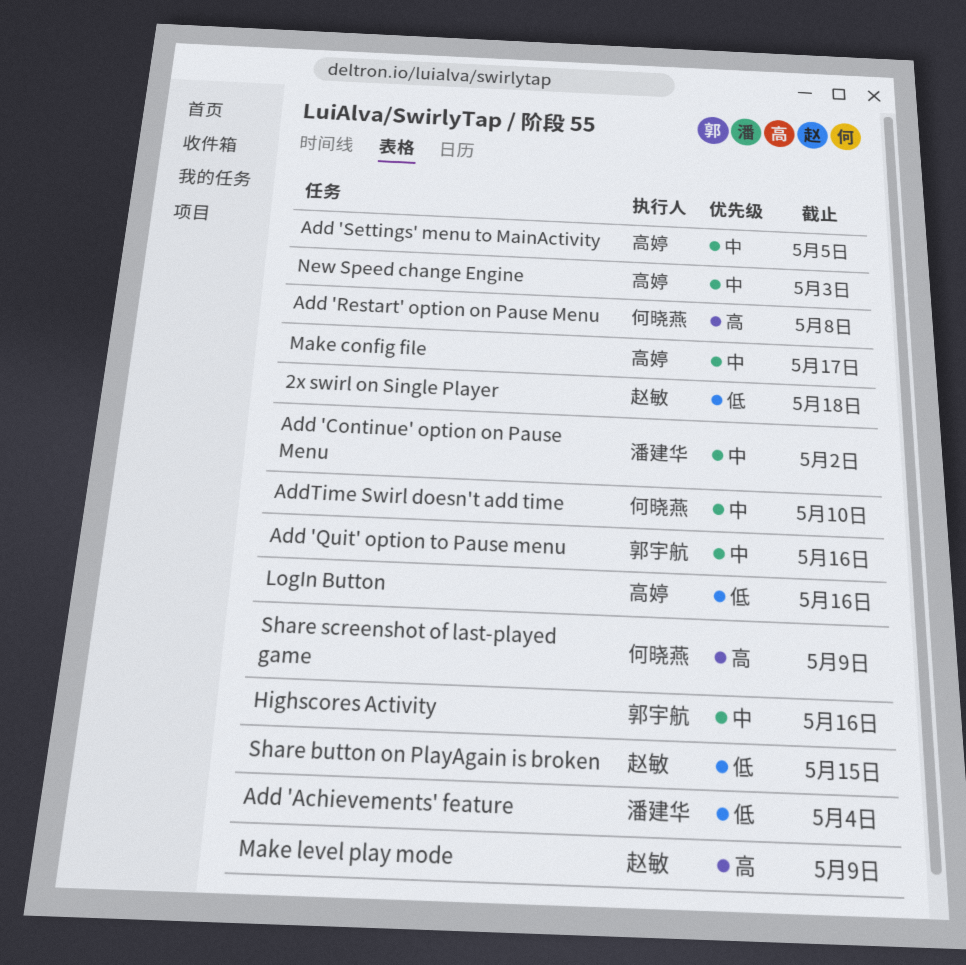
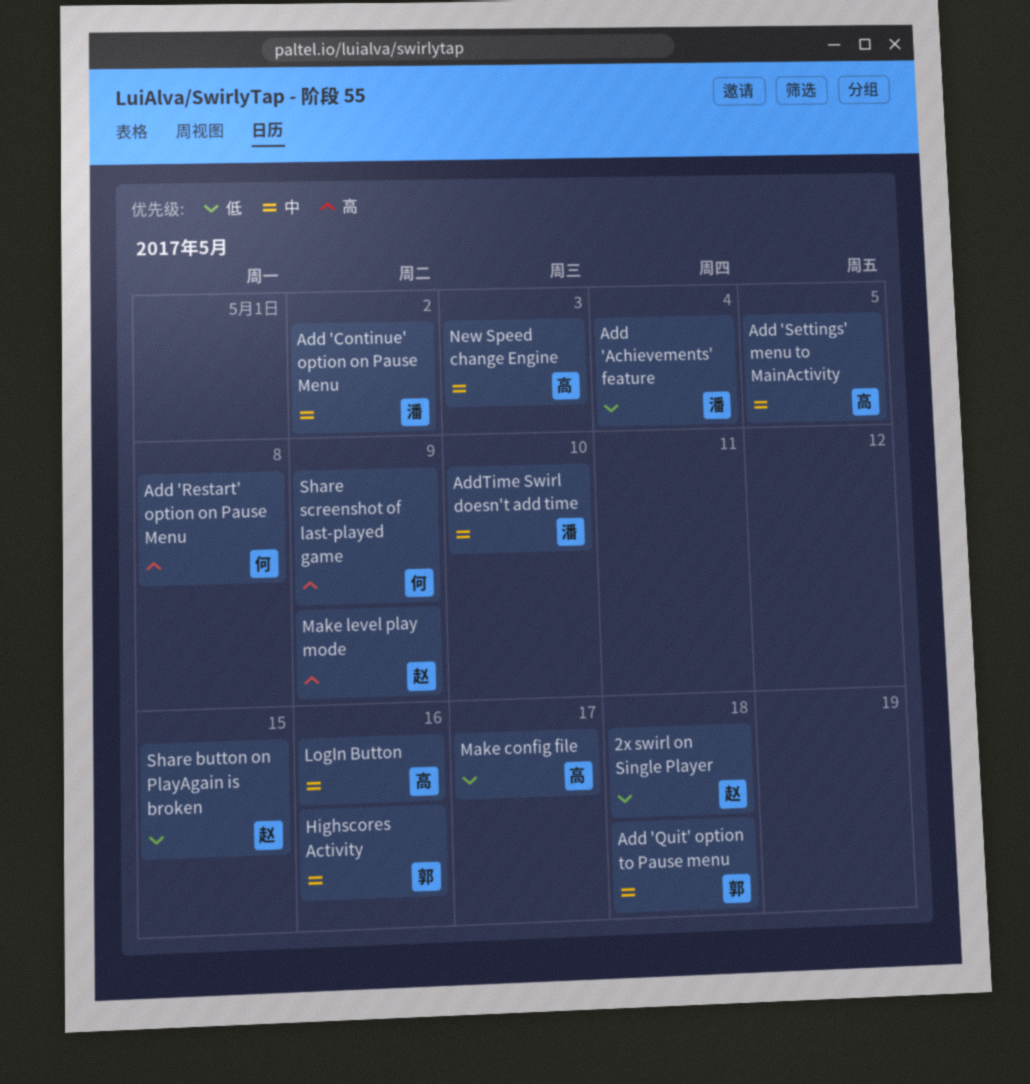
Add 'Quit' option to Pause menu, due: May 16 -> May 18
AddTime Swirl doesn't add time, owner: 何晓燕 -> 潘建华
LogIn Button, priority: 低 -> 中
Make config file, priority: 中 -> 低

